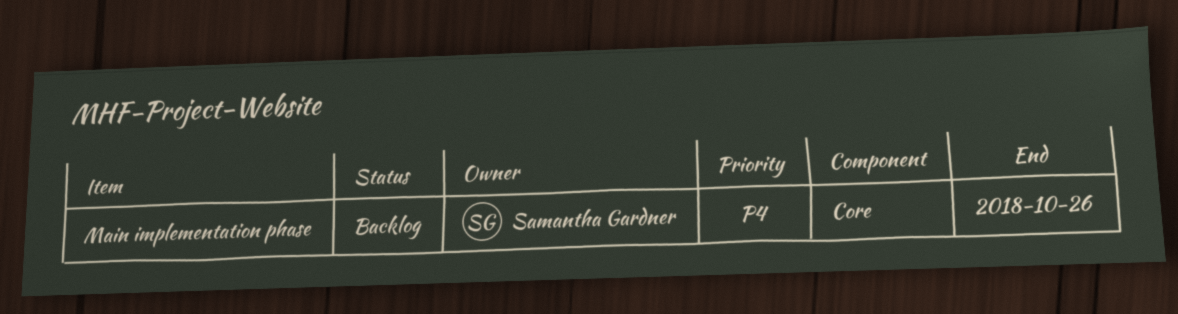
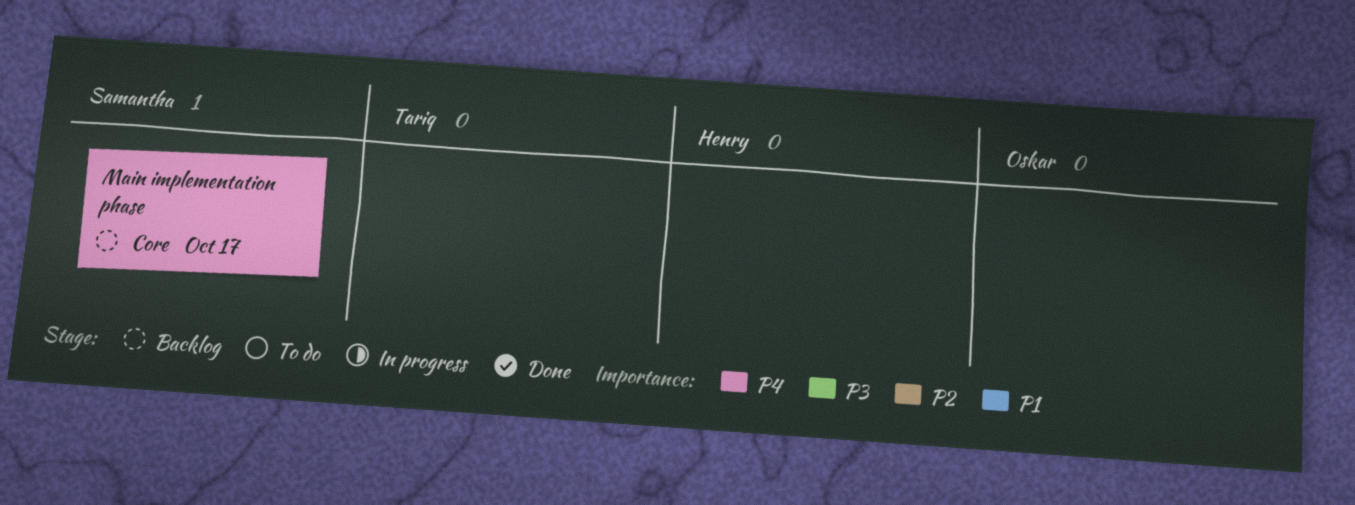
Main implementation phase, due: Oct 26 -> Oct 17

